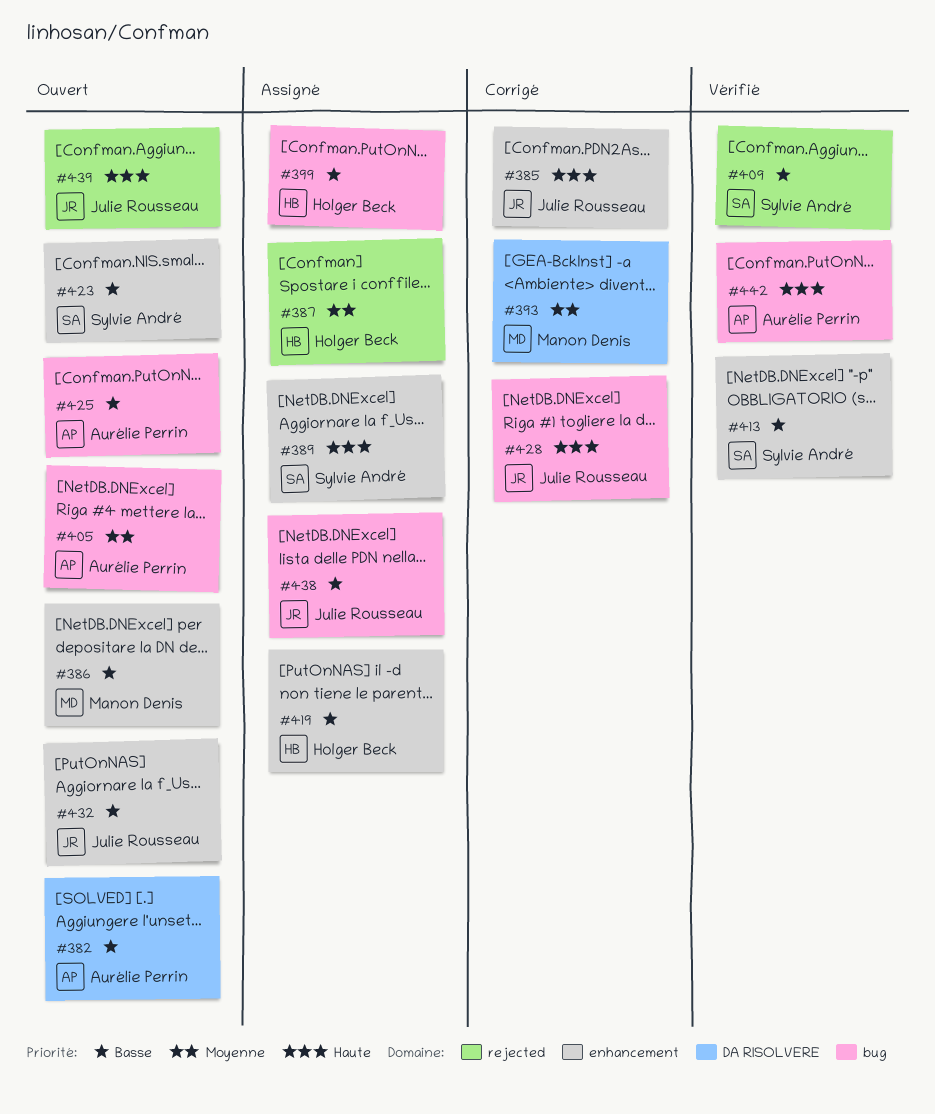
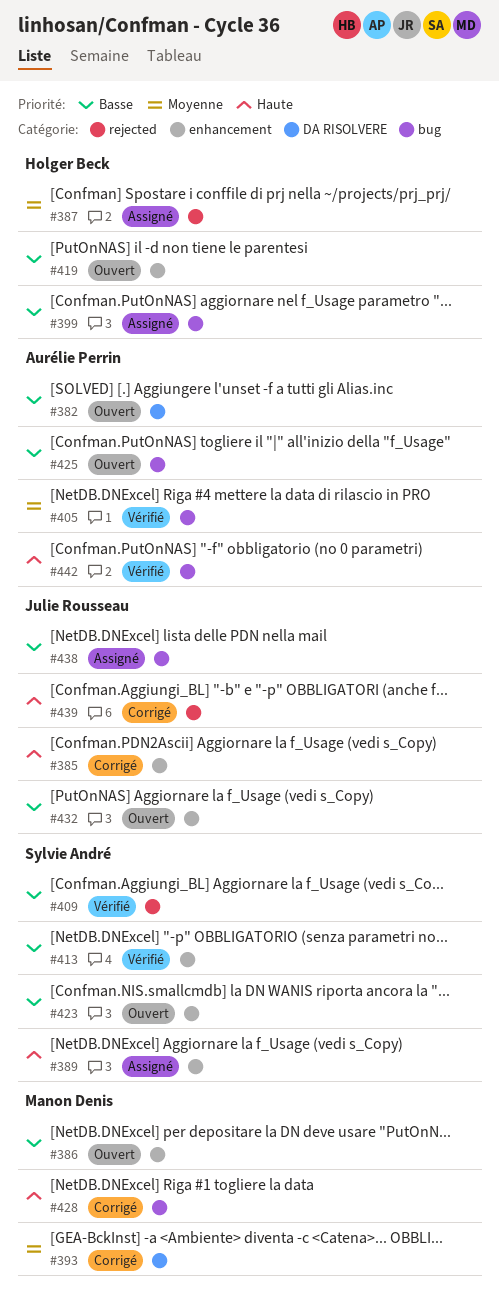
#405, status: Ouvert -> Vérifié
#419, status: Assigné -> Ouvert
#428, owner: Julie Rousseau -> Manon Denis
#439, status: Ouvert -> Corrigé

